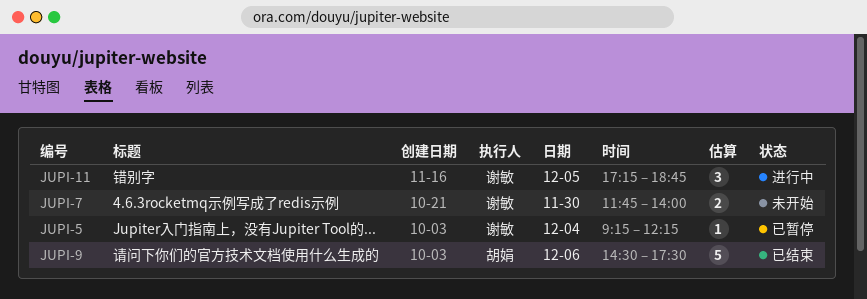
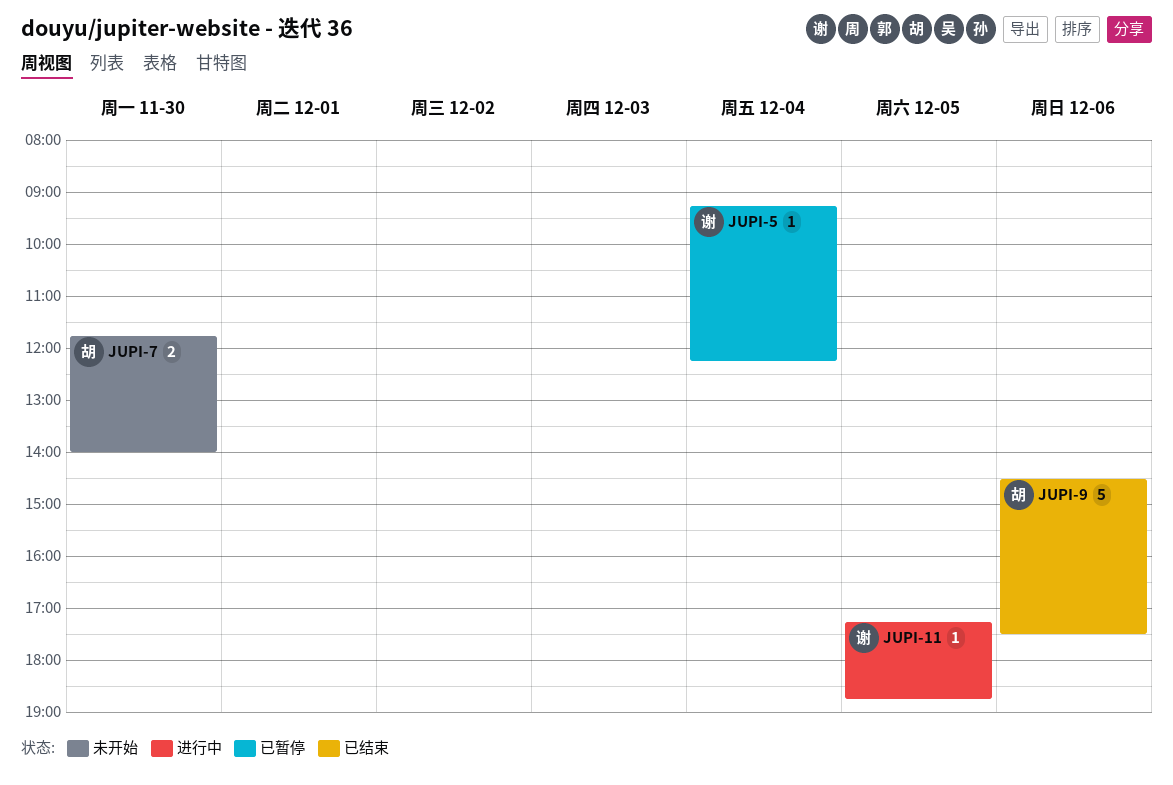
JUPI-7, owner: 谢敏 -> 胡娟
JUPI-11, estimate: 3 -> 1

